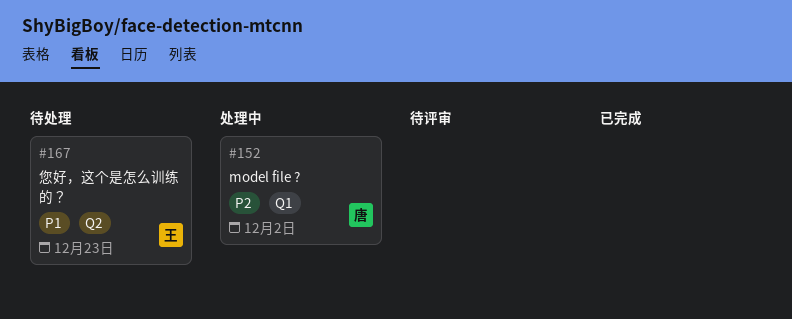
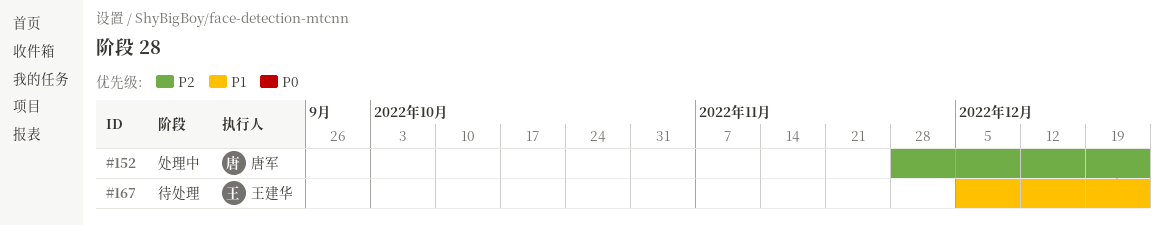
#152, due: Dec 2 -> Dec 23

